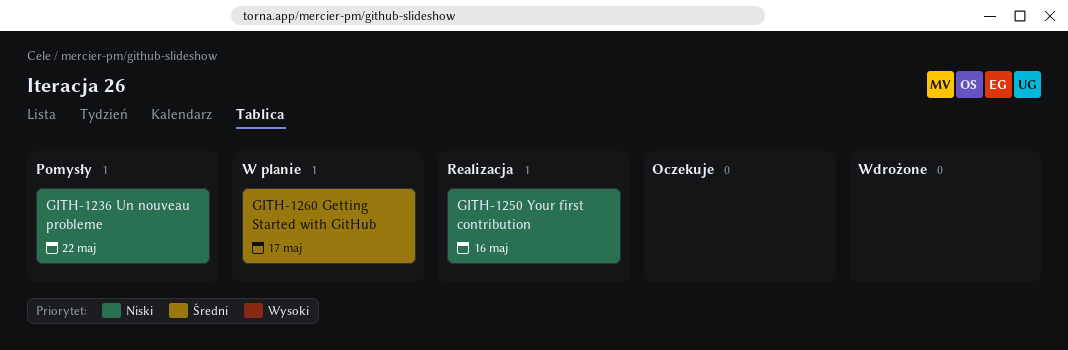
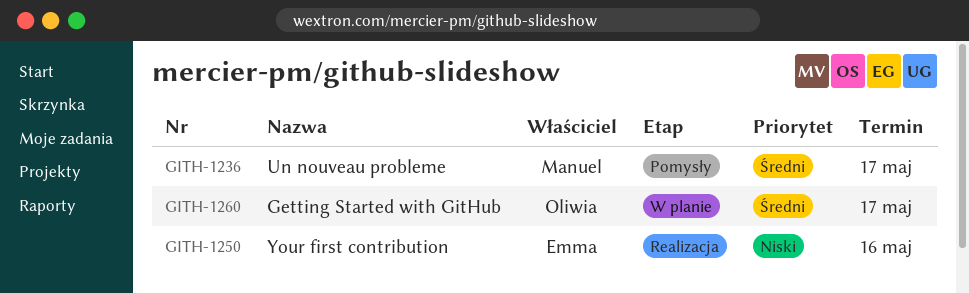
GITH-1236, priority: Niski -> Średni
GITH-1236, due: May 22 -> May 17

